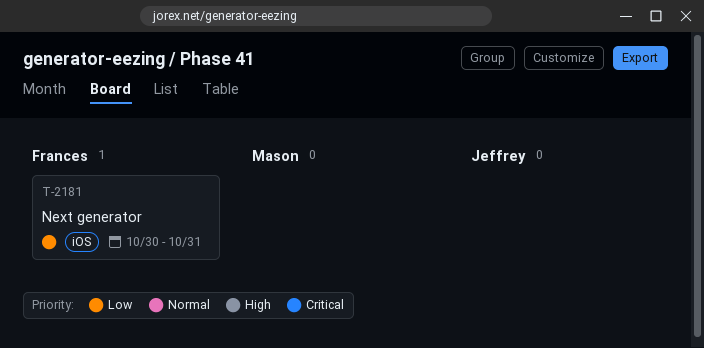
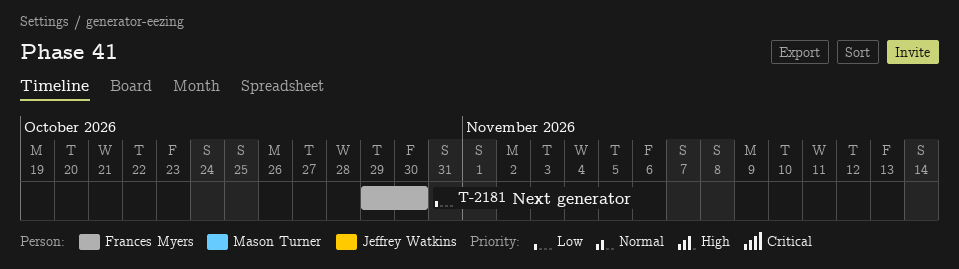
T-2181, start: Oct 30 -> Oct 29
T-2181, due: Oct 31 -> Oct 30

